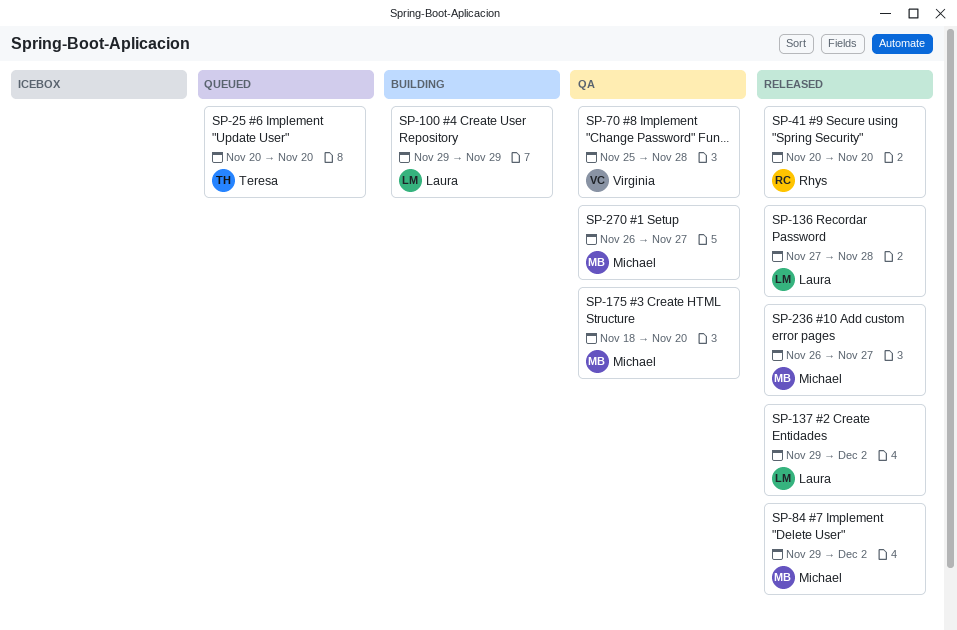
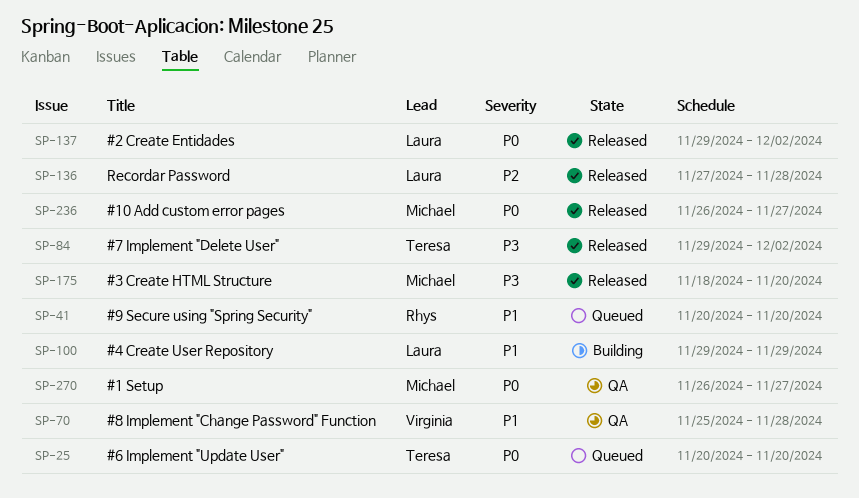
SP-41, status: Released -> Queued
SP-84, owner: Michael -> Teresa
SP-175, status: QA -> Released

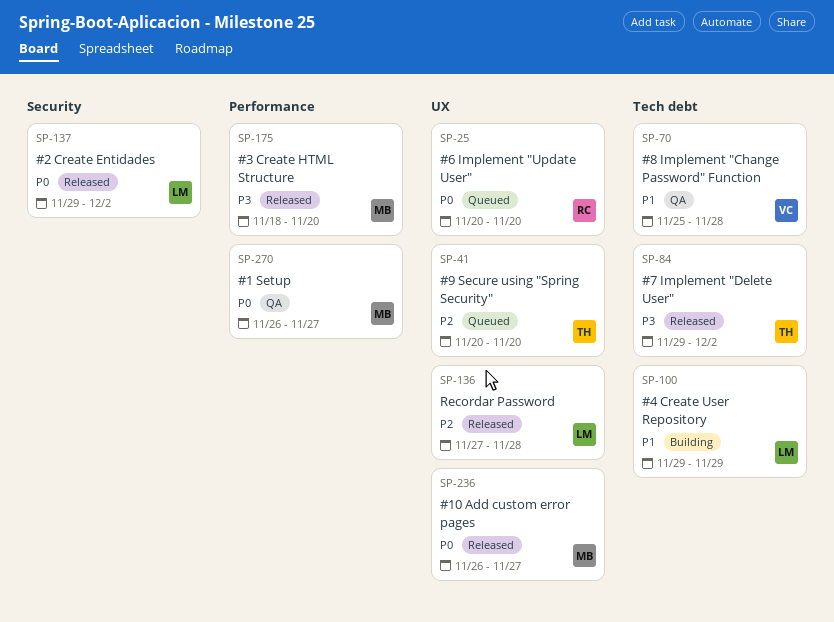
SP-25, owner: Teresa -> Rhys
SP-41, owner: Rhys -> Teresa
SP-41, priority: P1 -> P2

